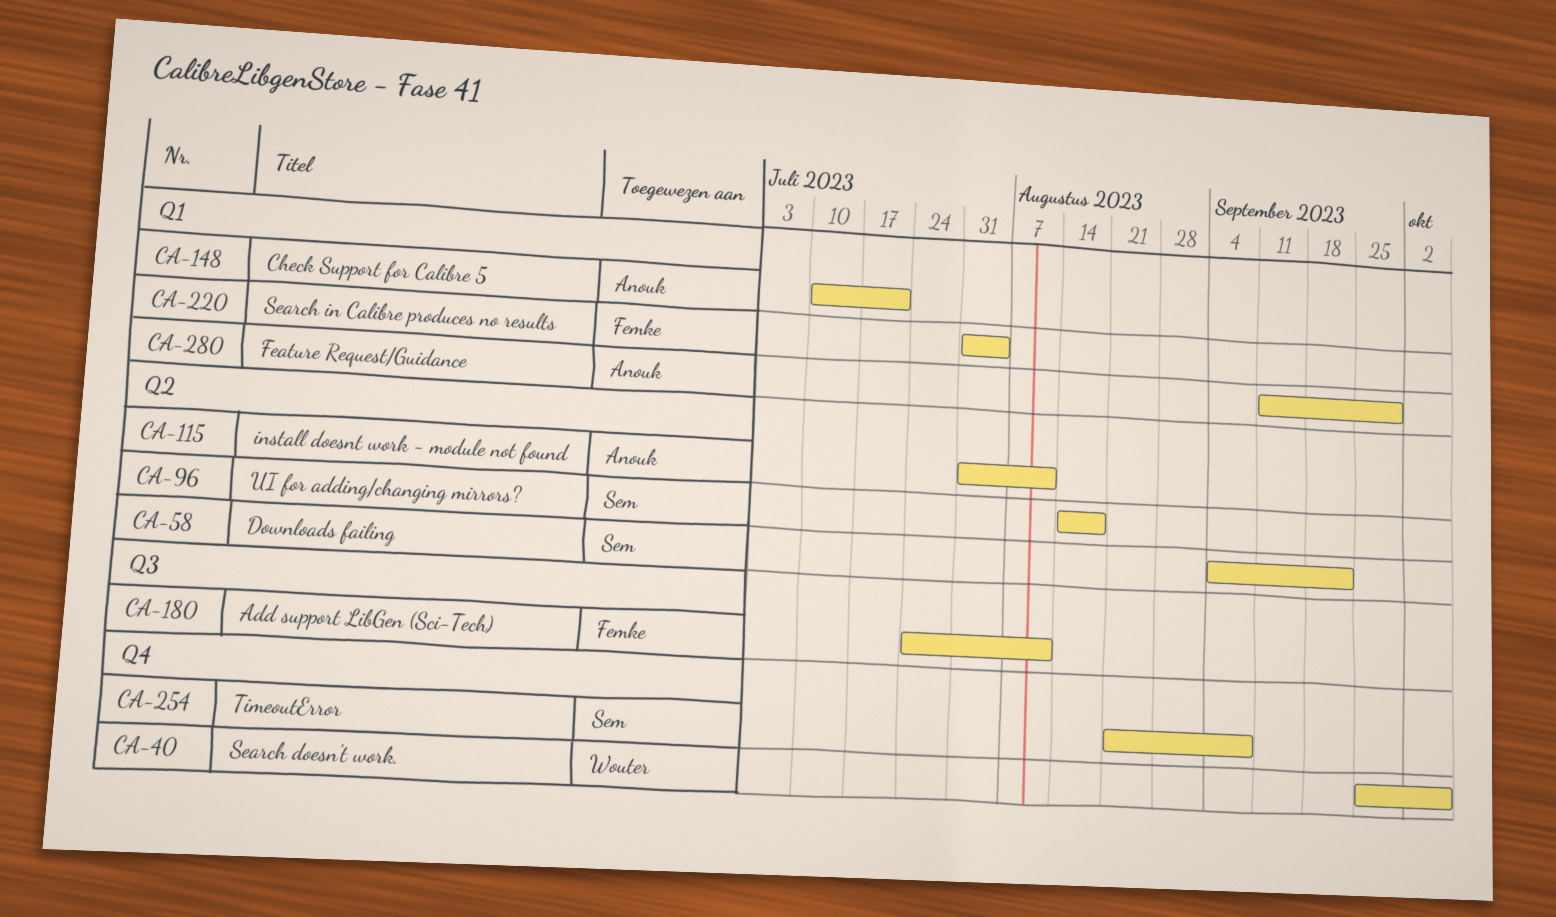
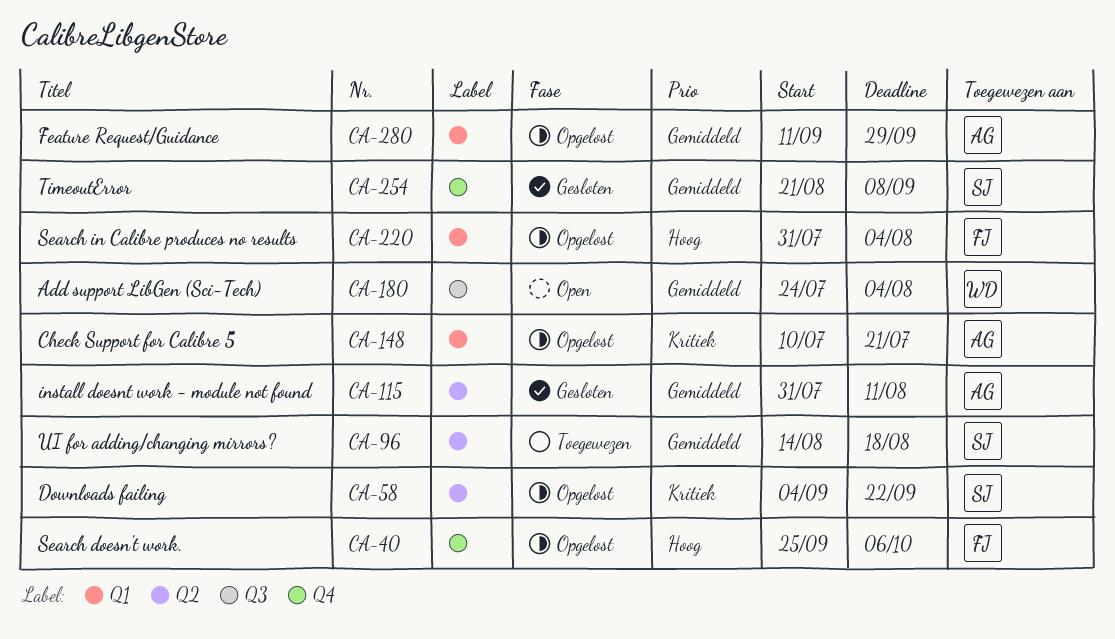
CA-40, owner: Wouter -> Femke
CA-180, owner: Femke -> Wouter
CA-180, due: Aug 11 -> Aug 4

